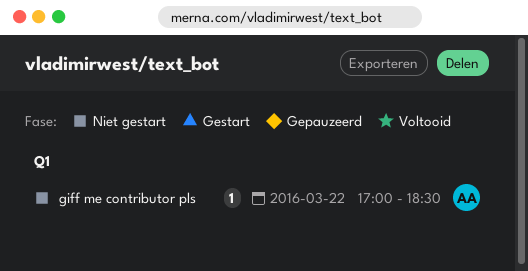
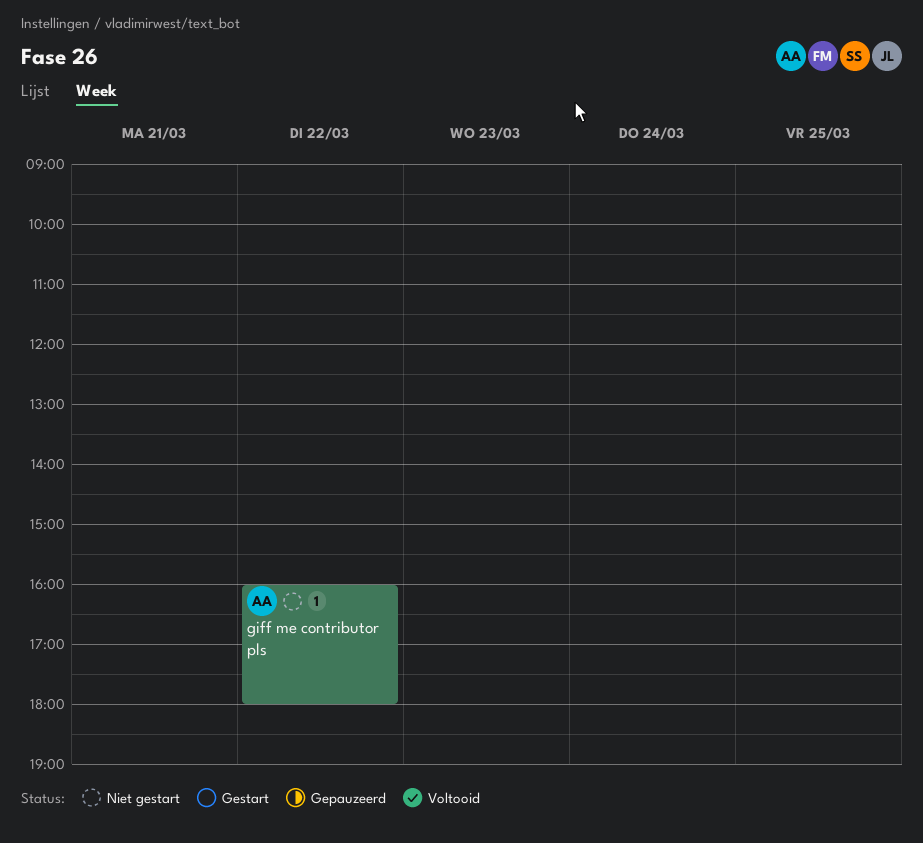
giff me contributor pls, begins: 17:00 -> 16:00
giff me contributor pls, ends: 18:30 -> 18:00

